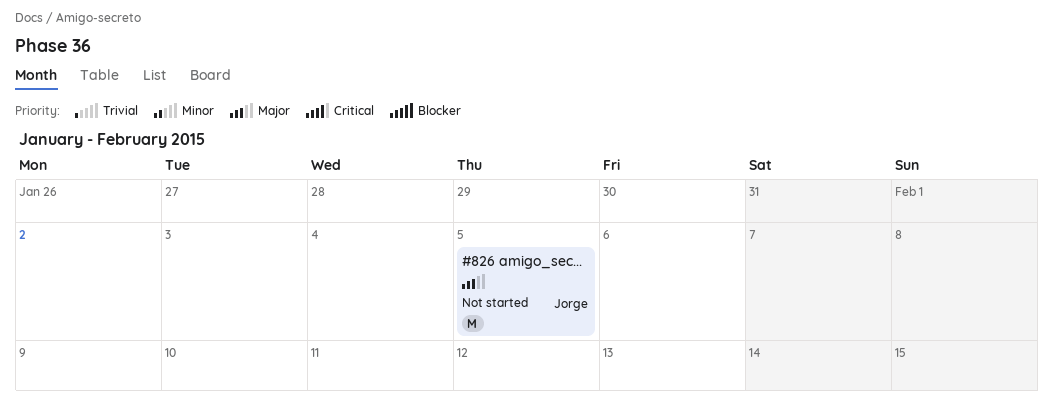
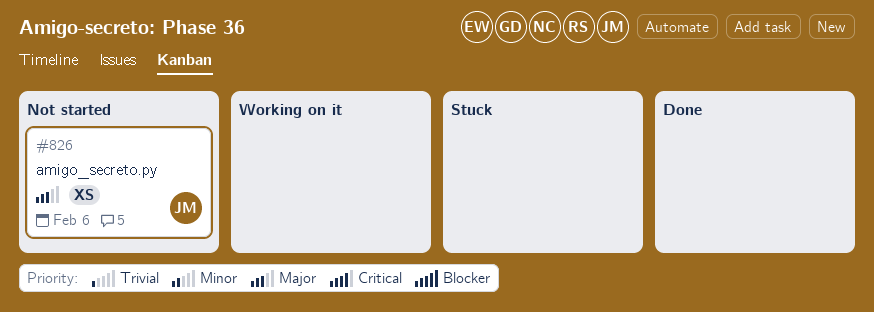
#826, estimate: M -> XS
#826, due: Feb 5 -> Feb 6

